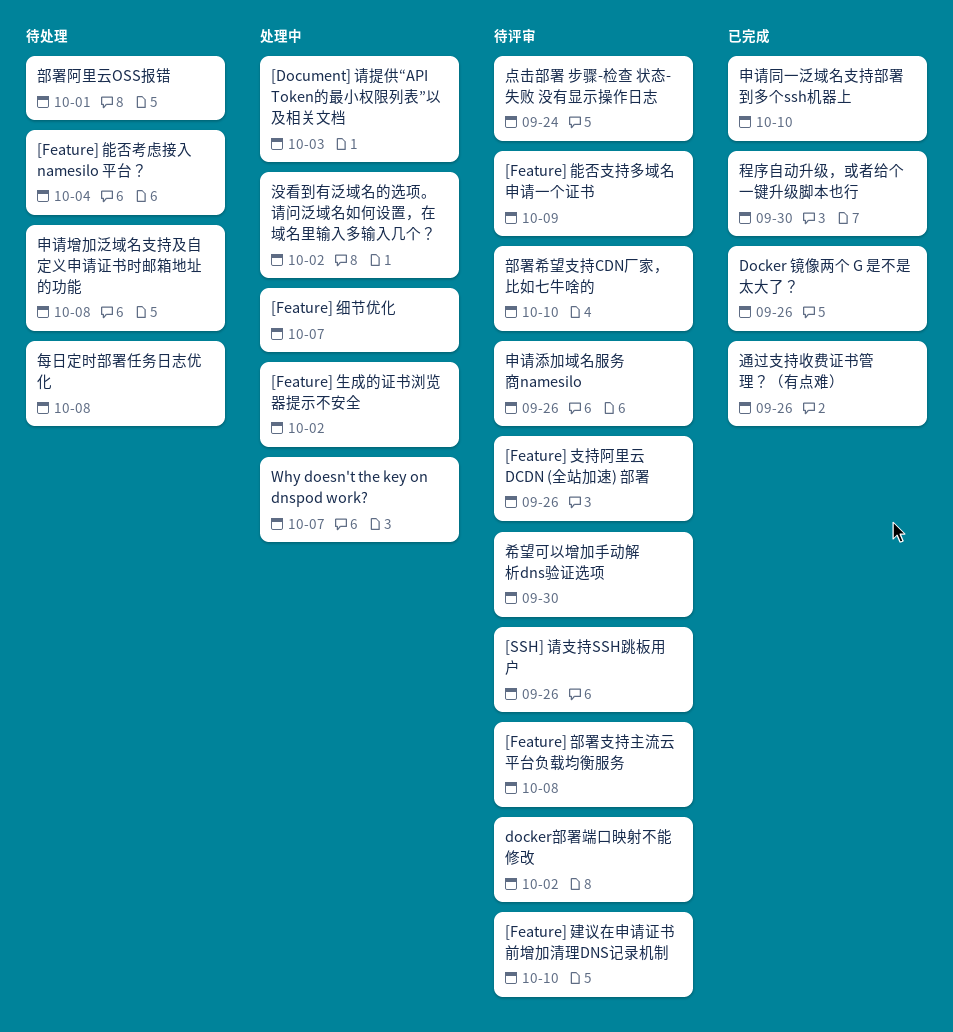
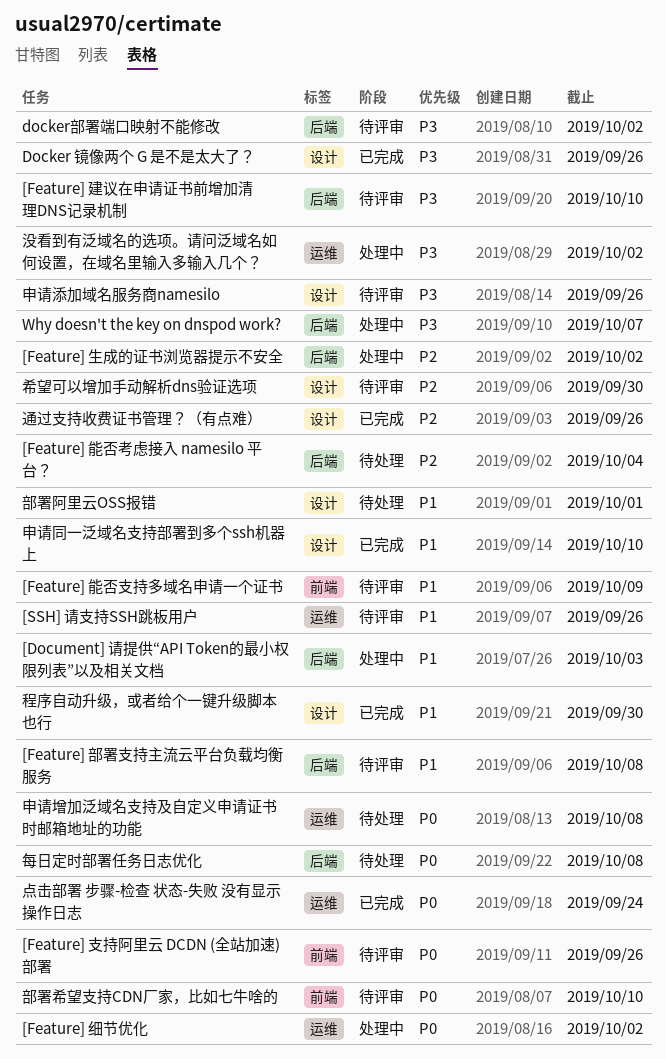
[Feature] 细节优化, due: Oct 7 -> Oct 2
点击部署 步骤-检查 状态-失败 没有显示操作日志, status: 待评审 -> 已完成

